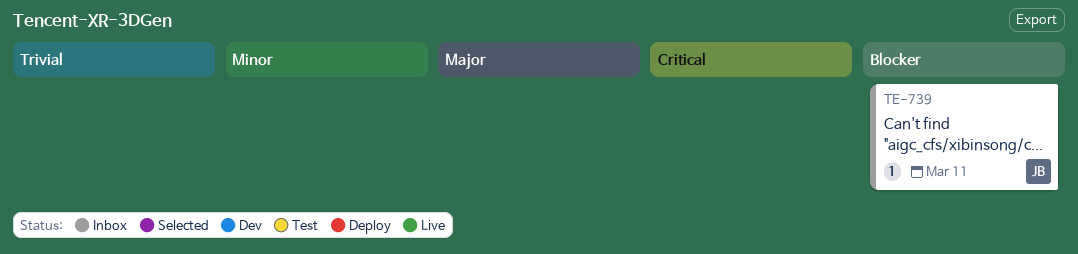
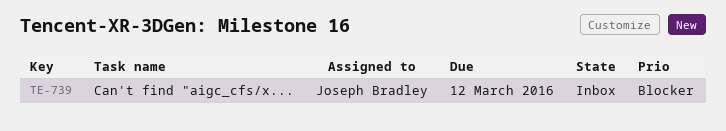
TE-739, due: Mar 11 -> Mar 12

